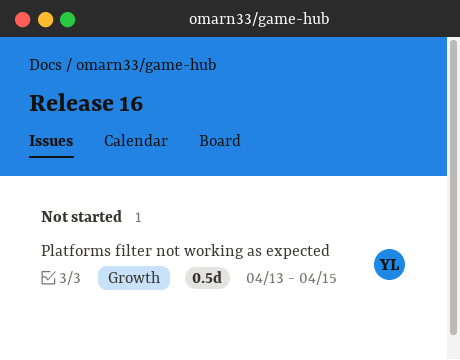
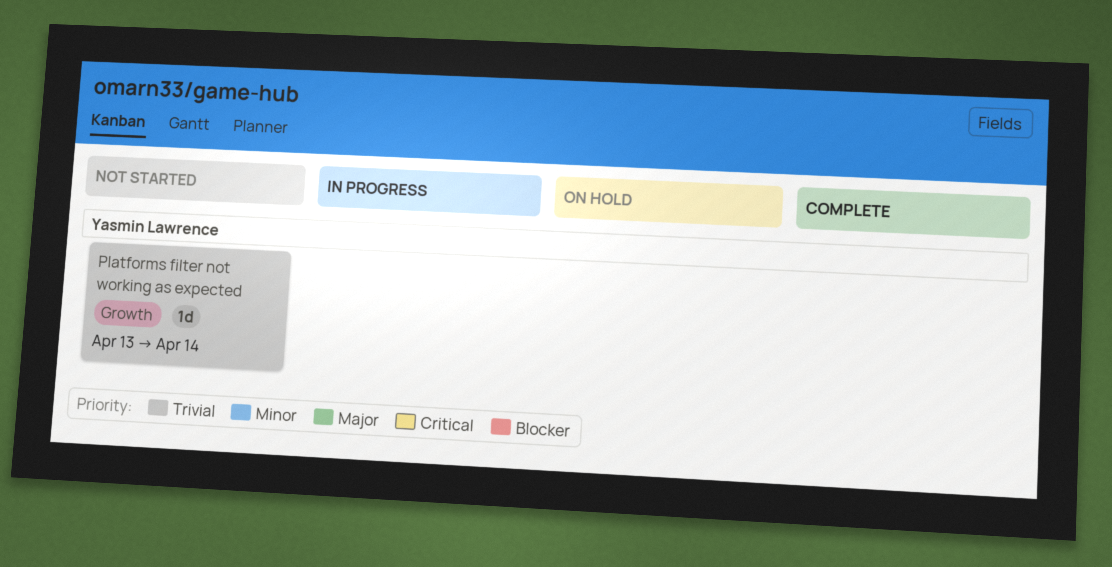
Platforms filter not working as expected, estimate: 0.5d -> 1d
Platforms filter not working as expected, due: Apr 15 -> Apr 14

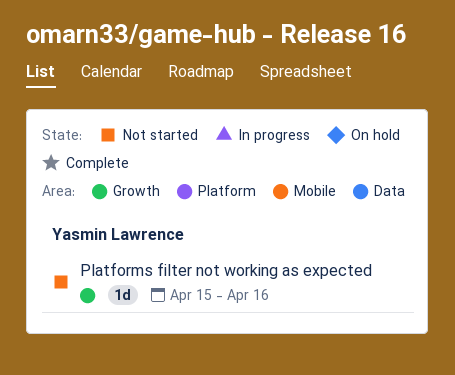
Platforms filter not working as expected, start: Apr 13 -> Apr 15
Platforms filter not working as expected, due: Apr 14 -> Apr 16

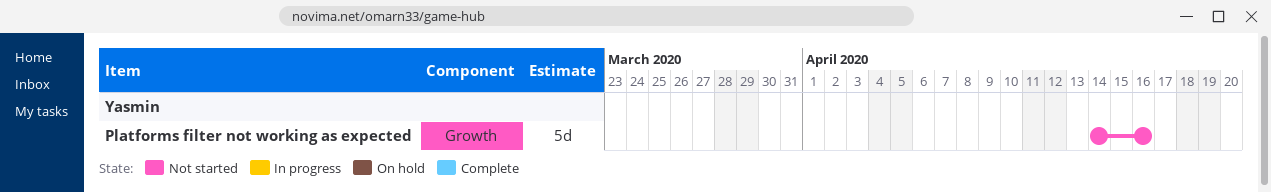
Platforms filter not working as expected, estimate: 1d -> 5d
Platforms filter not working as expected, start: Apr 15 -> Apr 14

